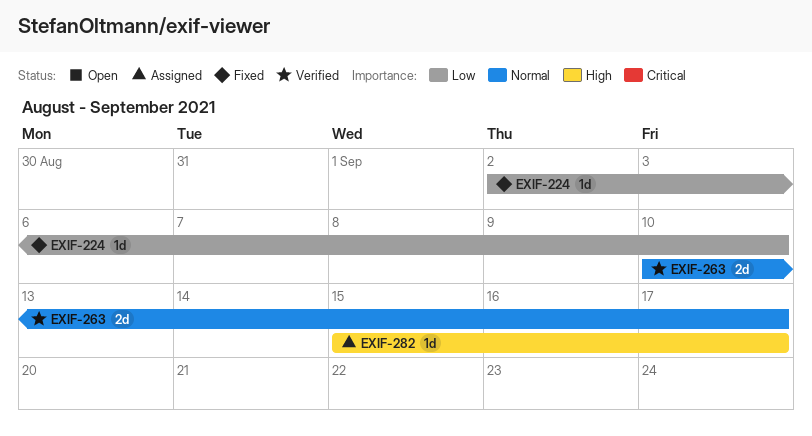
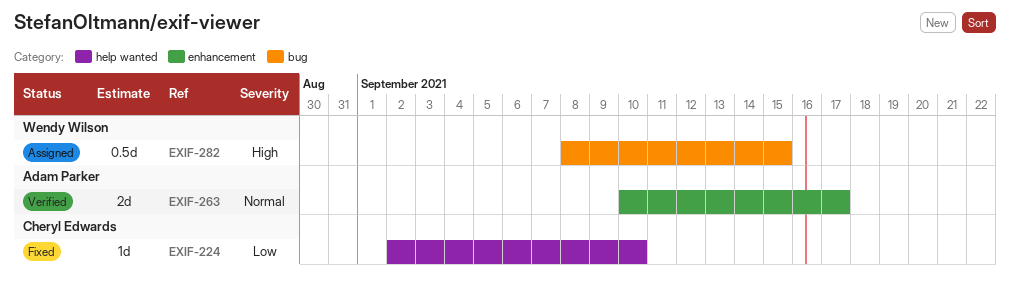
EXIF-282, estimate: 1d -> 0.5d
EXIF-282, start: Sep 15 -> Sep 8
EXIF-282, due: Sep 17 -> Sep 15

